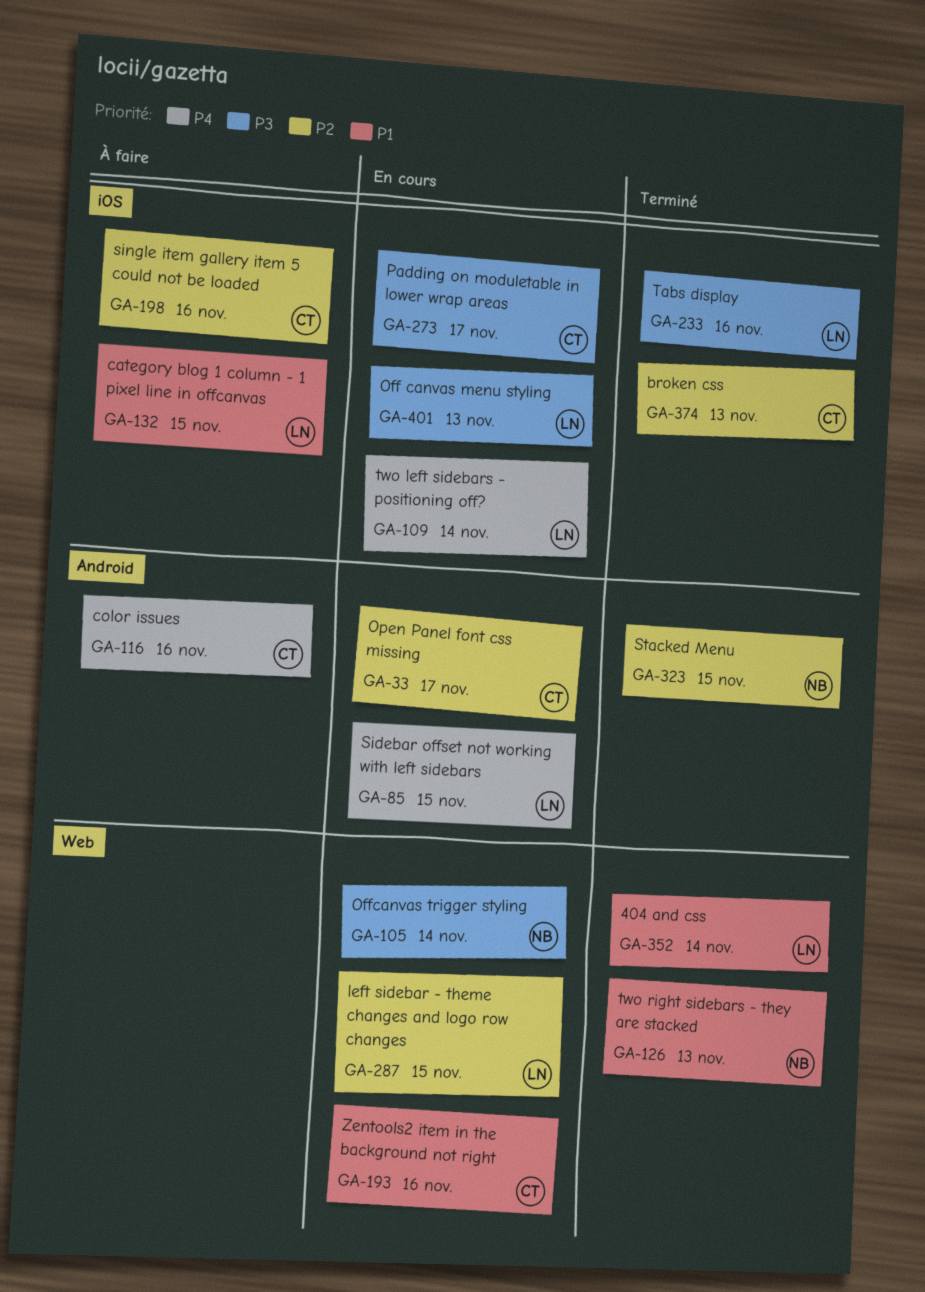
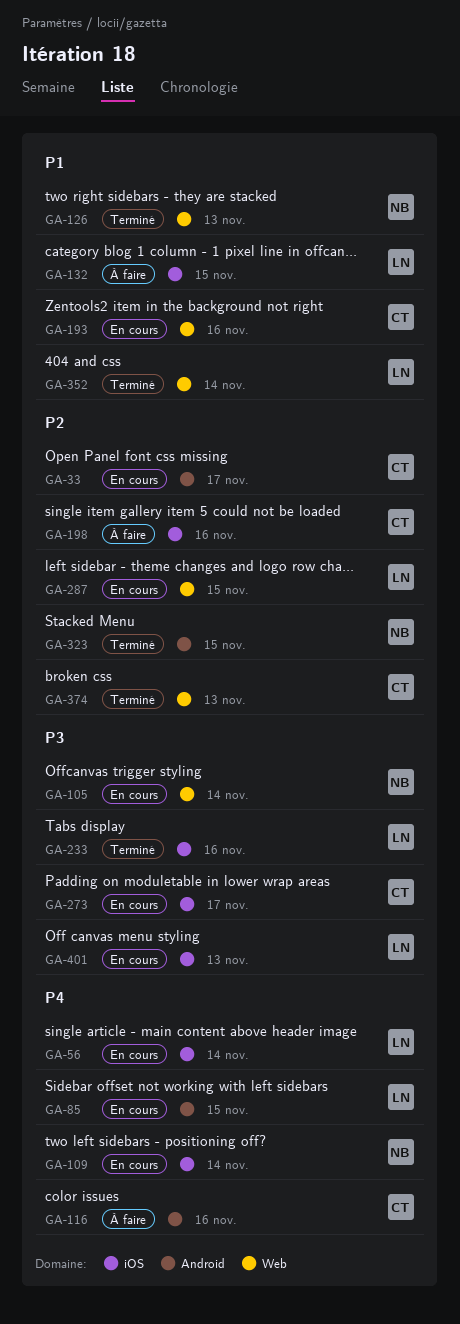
GA-56: none -> present
GA-109, owner: LN -> NB
GA-374, label: iOS -> Web

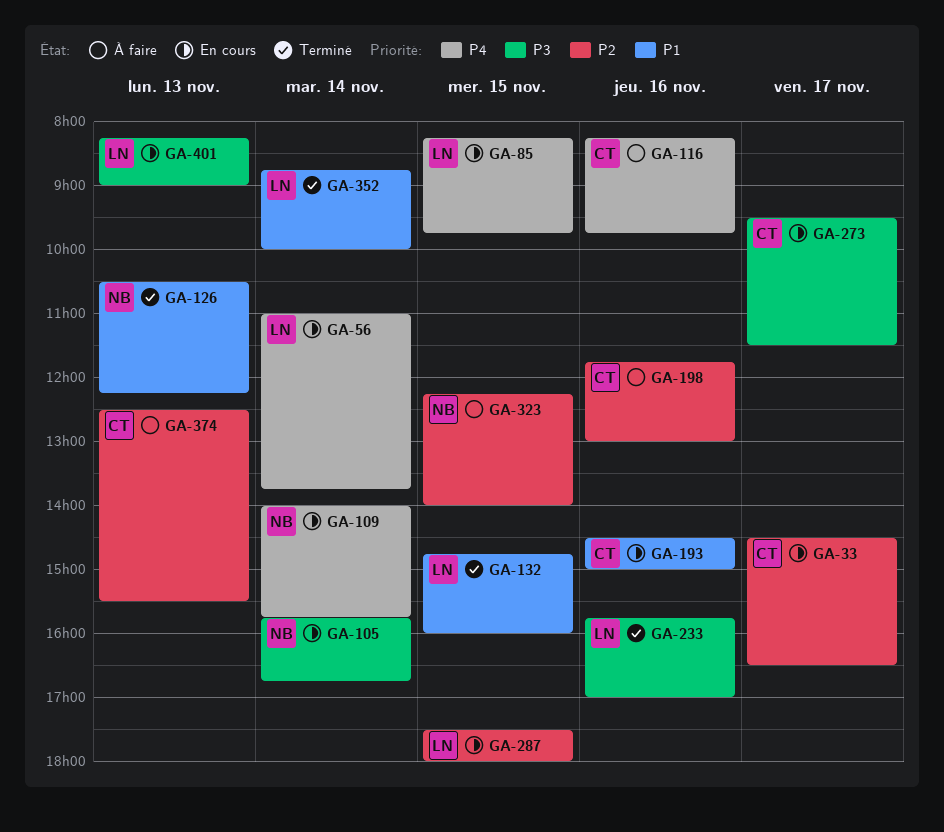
GA-132, status: À faire -> Terminé
GA-323, status: Terminé -> À faire
GA-374, status: Terminé -> À faire

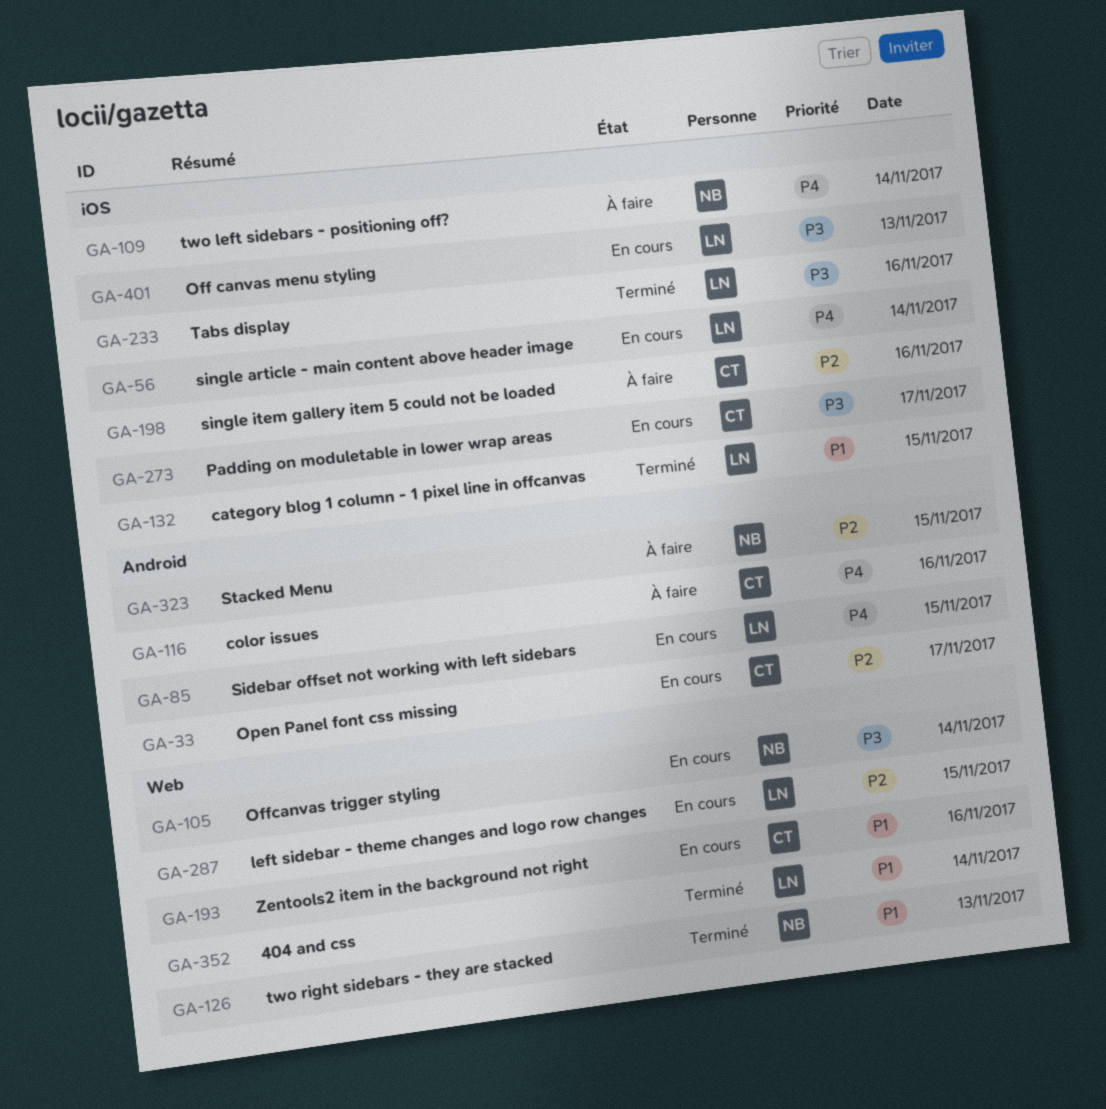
GA-109, status: En cours -> À faire
GA-374: present -> none

